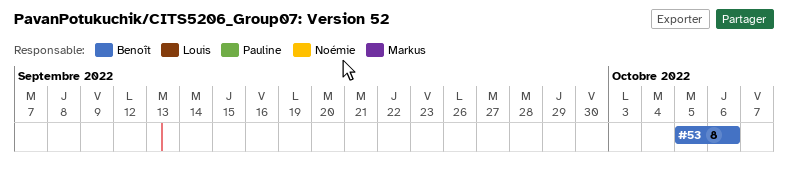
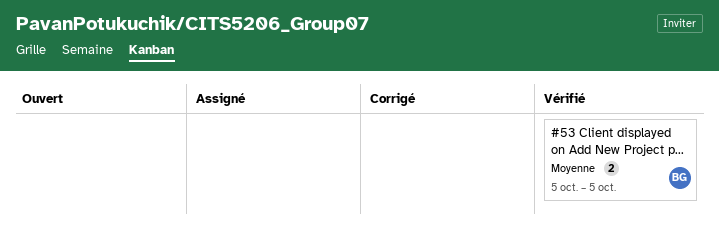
#53, estimate: 8 -> 2
#53, due: Oct 6 -> Oct 5

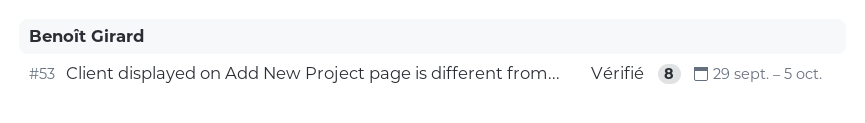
#53, estimate: 2 -> 8
#53, start: Oct 5 -> Sep 29

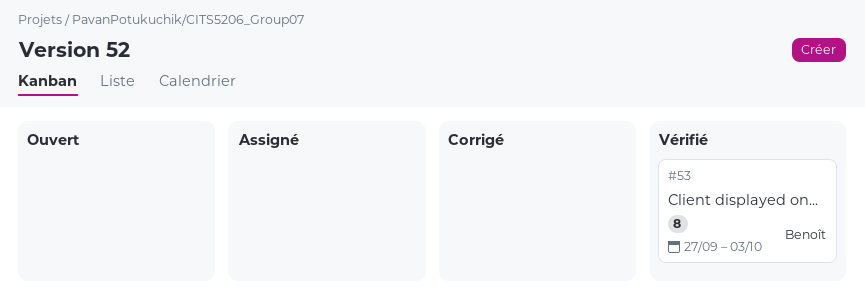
#53, start: Sep 29 -> Sep 27
#53, due: Oct 5 -> Oct 3

